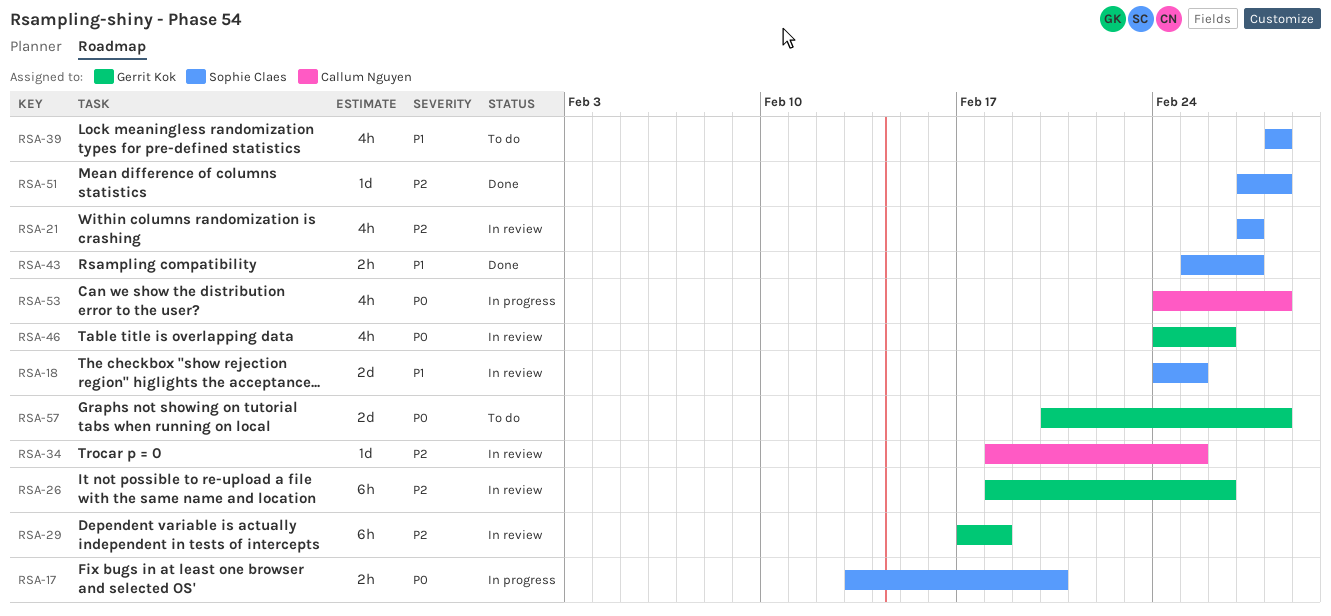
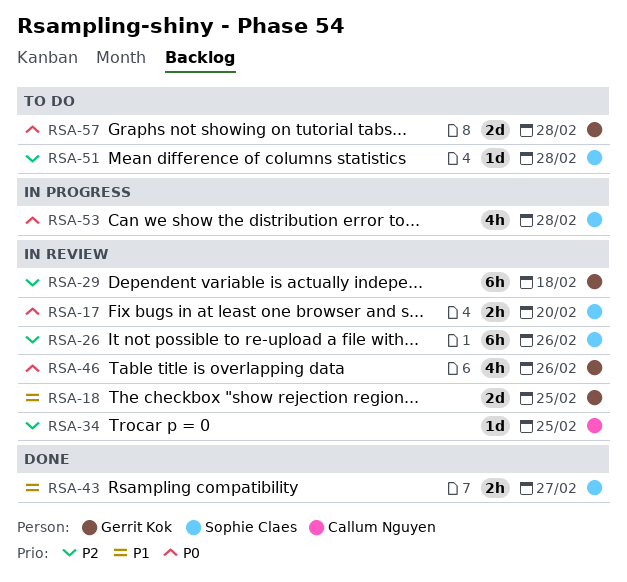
RSA-17, status: In progress -> In review
RSA-18, owner: Sophie Claes -> Gerrit Kok
RSA-21: present -> none
RSA-26, owner: Gerrit Kok -> Sophie Claes
RSA-39: present -> none
RSA-51, status: Done -> To do
RSA-53, owner: Callum Nguyen -> Sophie Claes

